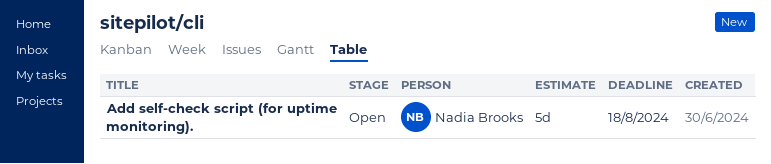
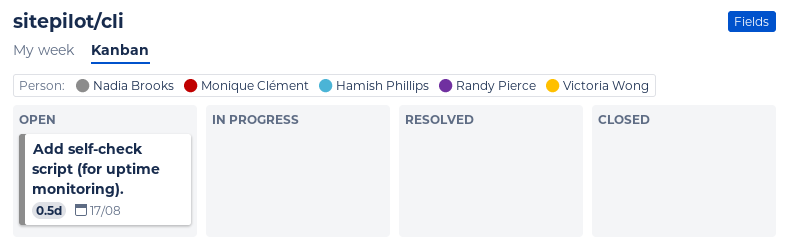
Add self-check script (for uptime monitoring)., estimate: 5d -> 0.5d
Add self-check script (for uptime monitoring)., due: Aug 18 -> Aug 17

